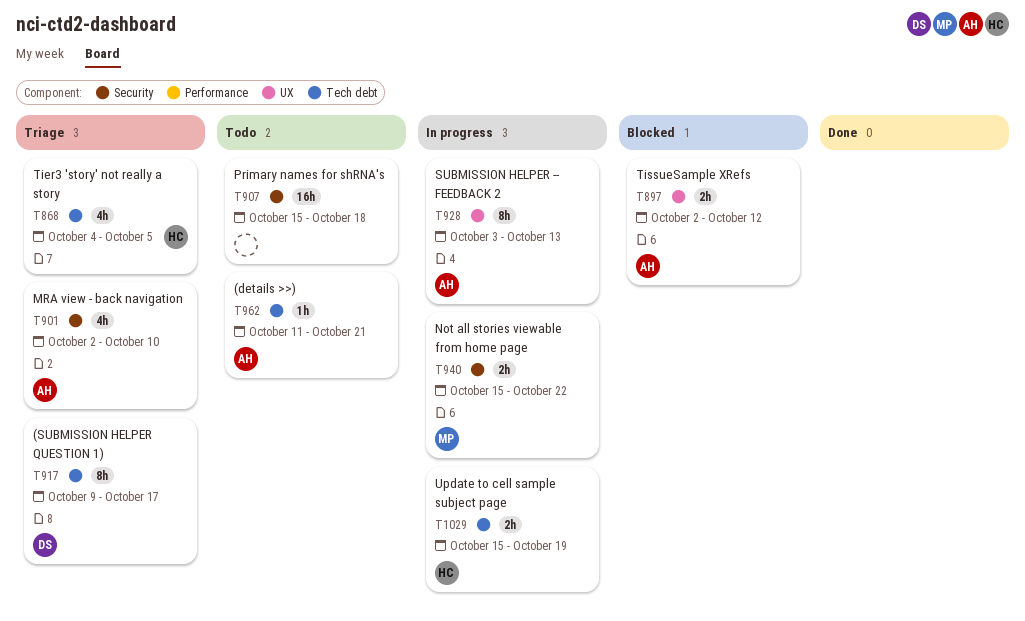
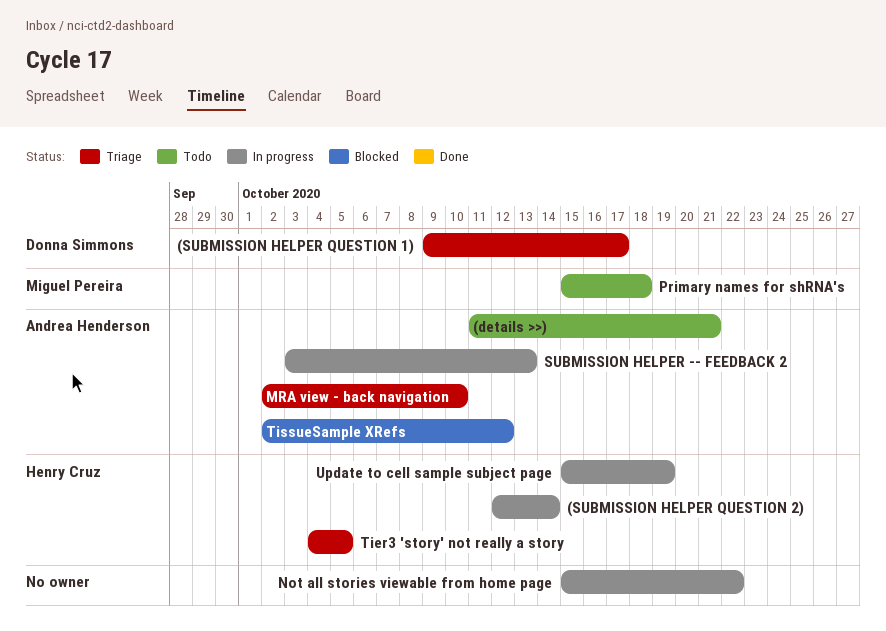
(SUBMISSION HELPER QUESTION 2): none -> present
Not all stories viewable from home page, owner: Miguel Pereira -> none
Primary names for shRNA's, owner: none -> Miguel Pereira

